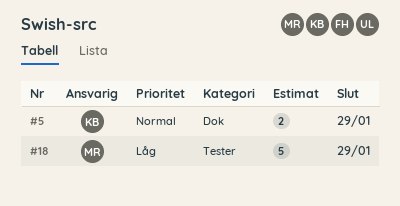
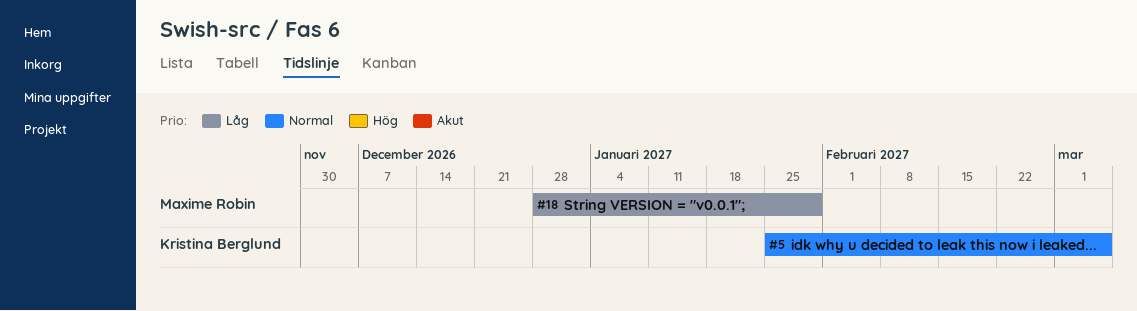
#5, due: Jan 29 -> Mar 5

